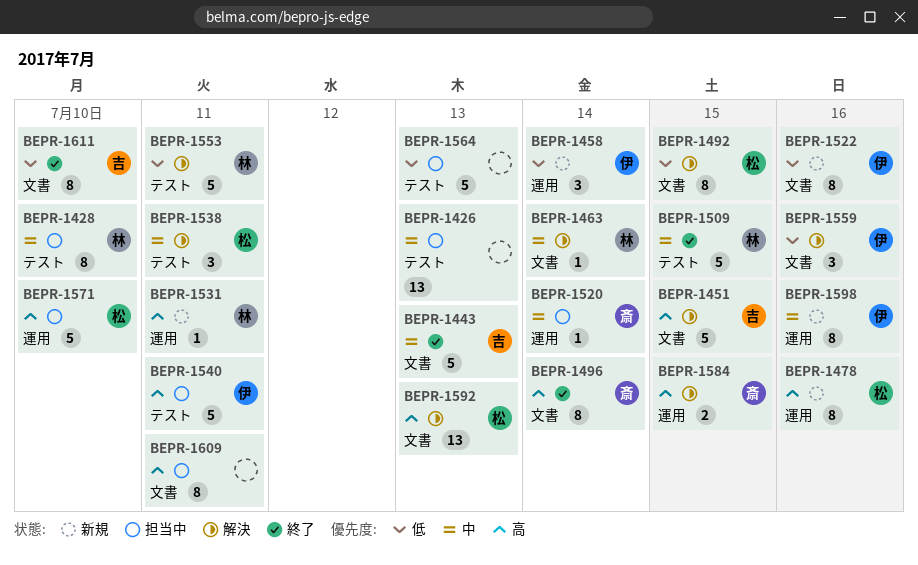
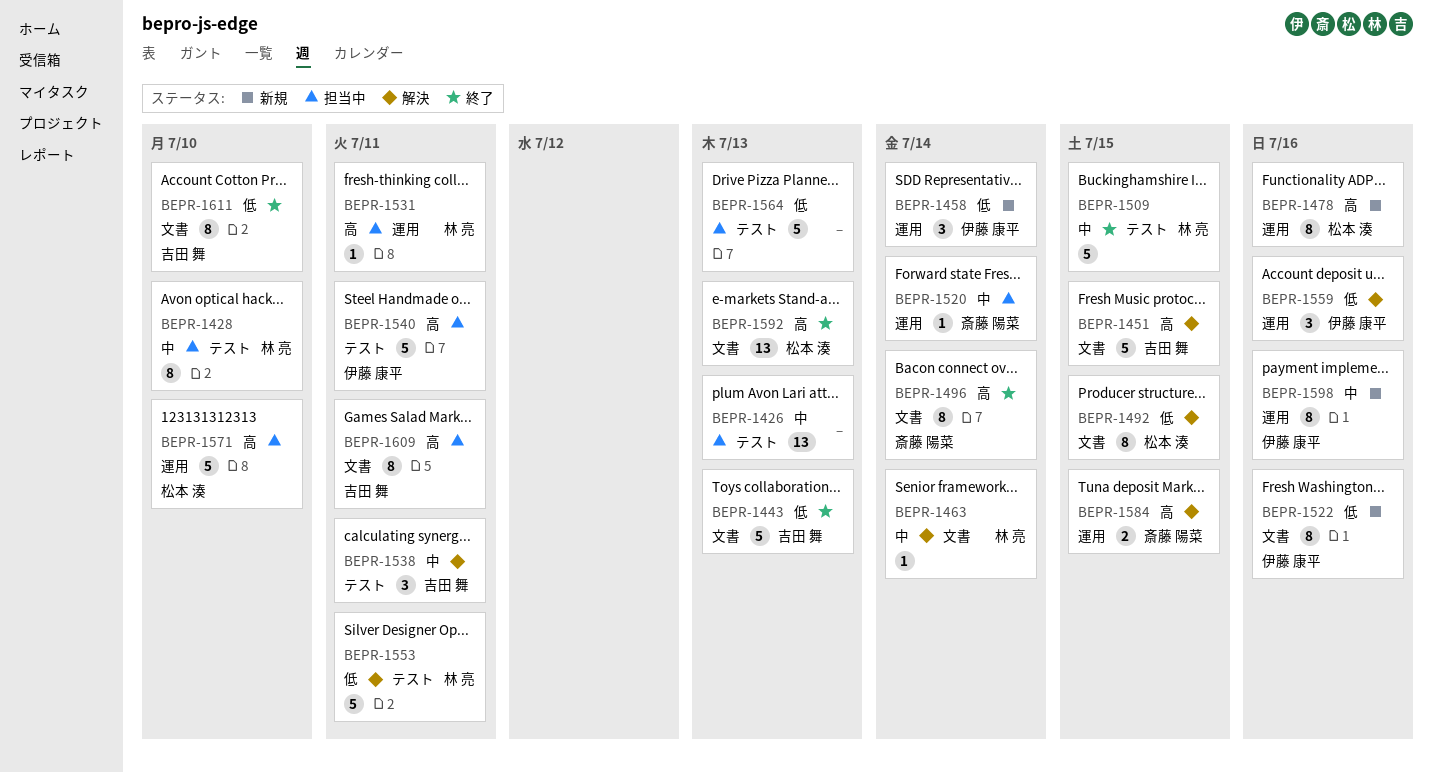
BEPR-1443, priority: 中 -> 低
BEPR-1531, status: 新規 -> 担当中
BEPR-1538, owner: 松本 湊 -> 吉田 舞
BEPR-1559, label: 文書 -> 運用
BEPR-1592, status: 解決 -> 終了
BEPR-1609, owner: none -> 吉田 舞

